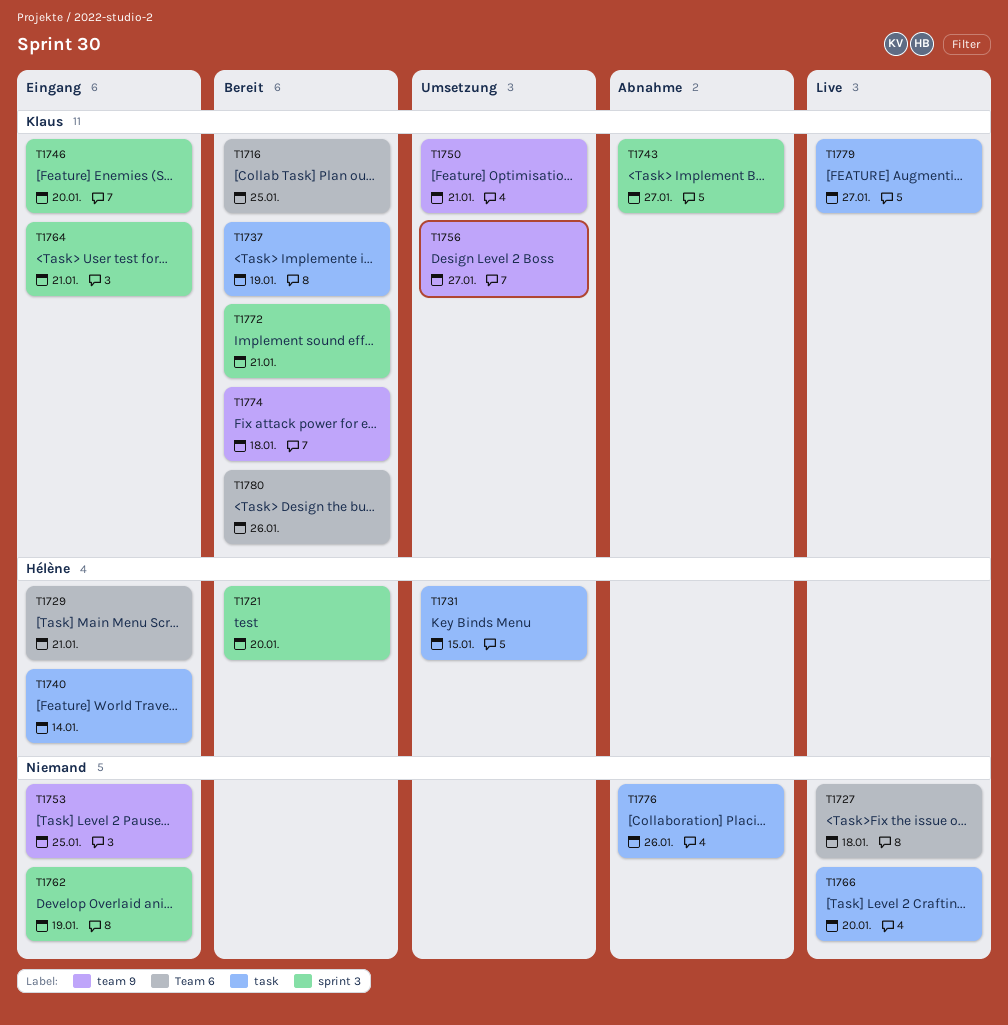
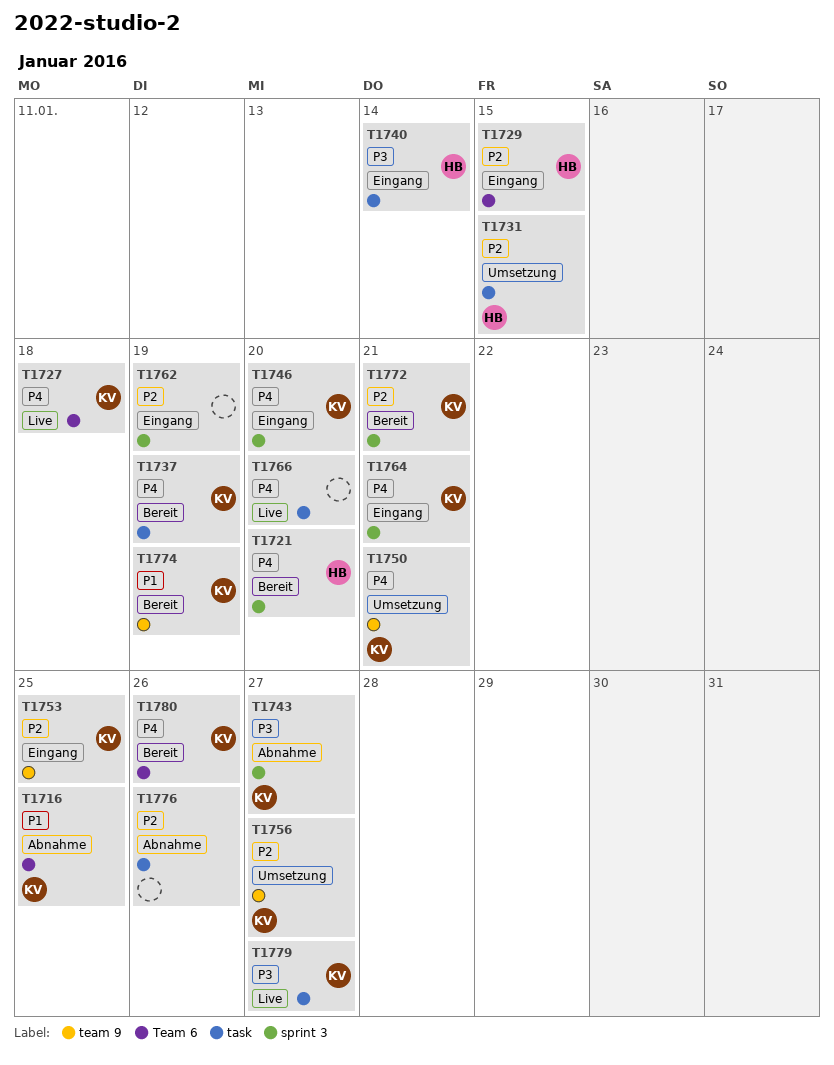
T1716, status: Bereit -> Abnahme
T1727, owner: none -> Klaus
T1729, due: Jan 21 -> Jan 15
T1753, owner: none -> Klaus
T1774, due: Jan 18 -> Jan 19

